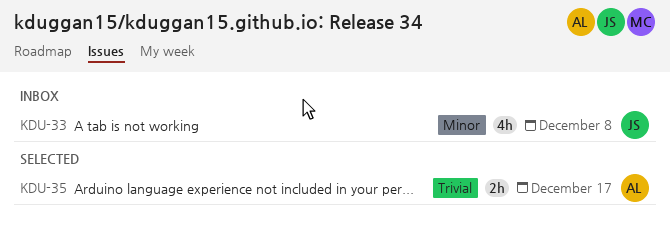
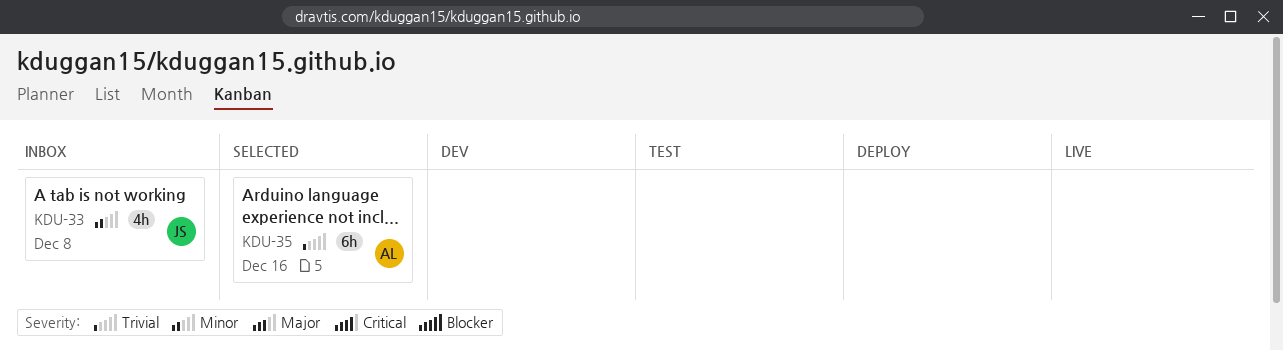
KDU-35, estimate: 2h -> 6h
KDU-35, due: Dec 17 -> Dec 16

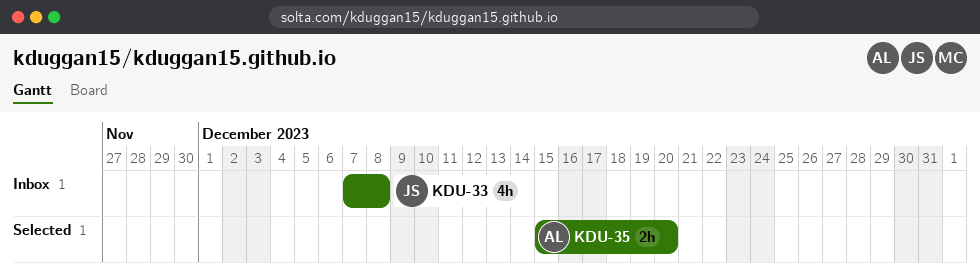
KDU-35, estimate: 6h -> 2h
KDU-35, due: Dec 16 -> Dec 20

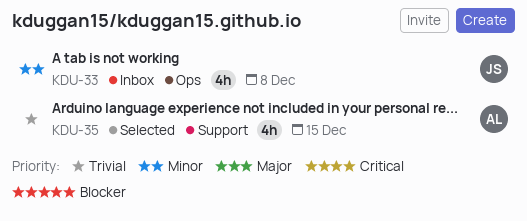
KDU-35, estimate: 2h -> 4h
KDU-35, due: Dec 20 -> Dec 15

